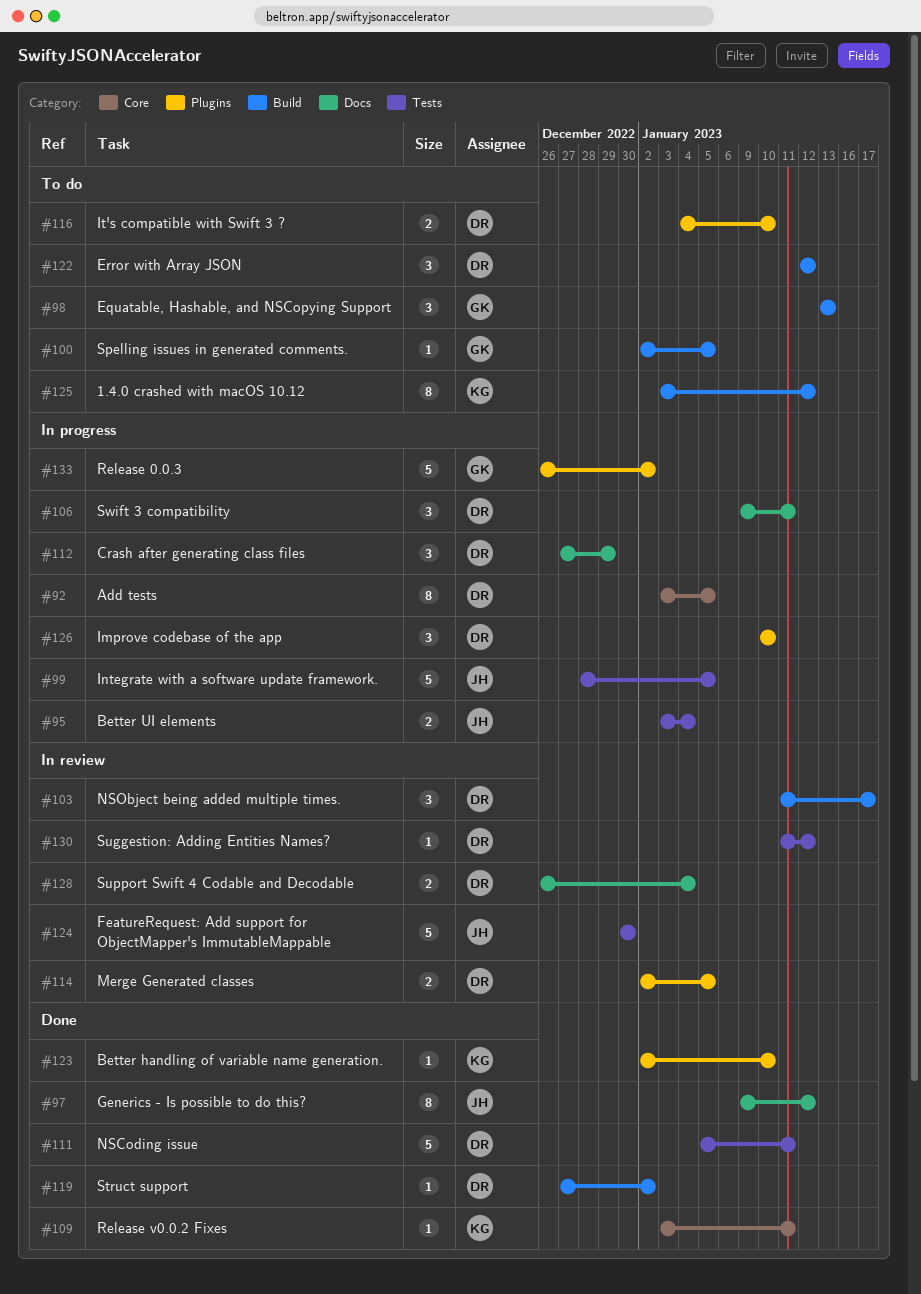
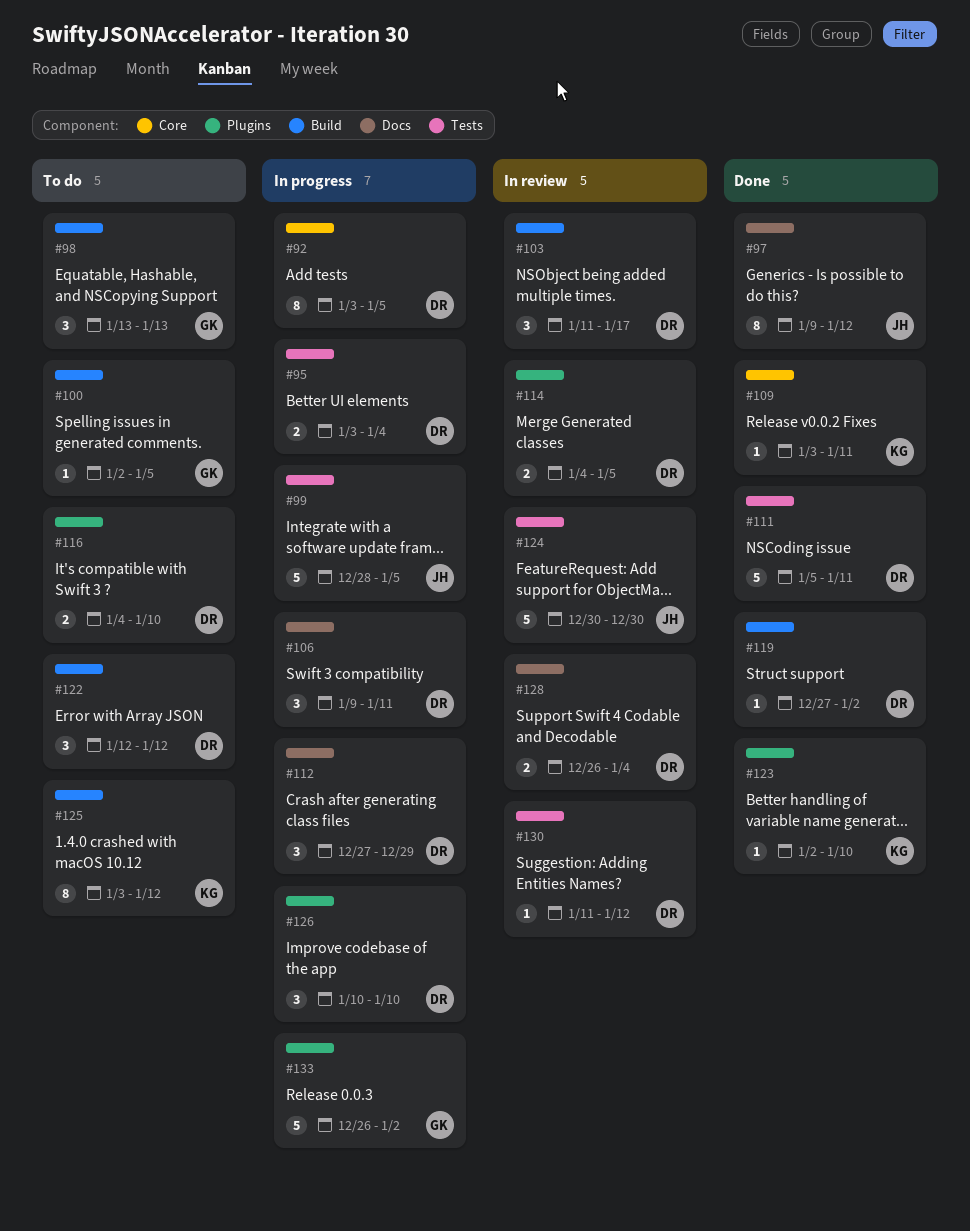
#95, owner: JH -> DR
#114, start: Jan 2 -> Jan 4

